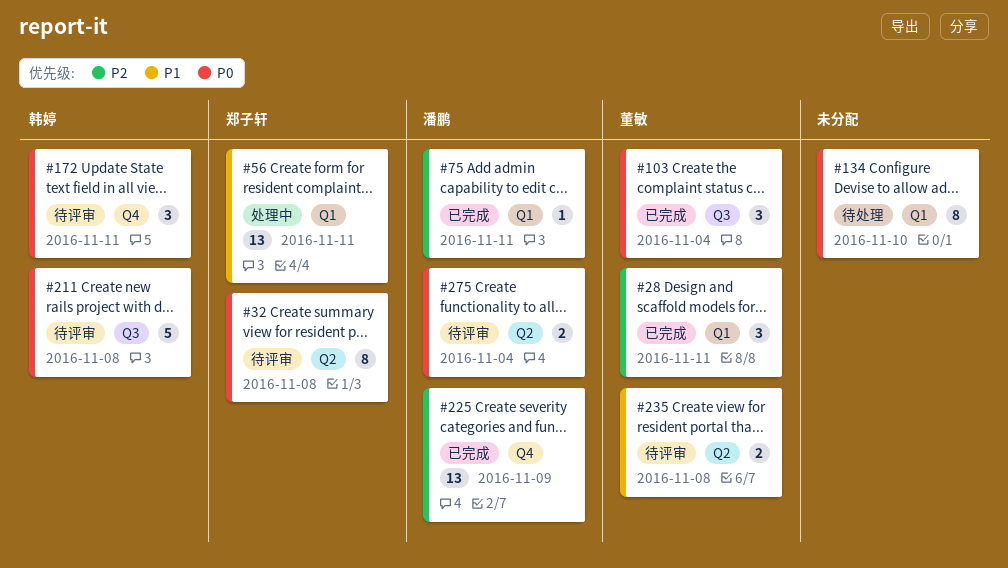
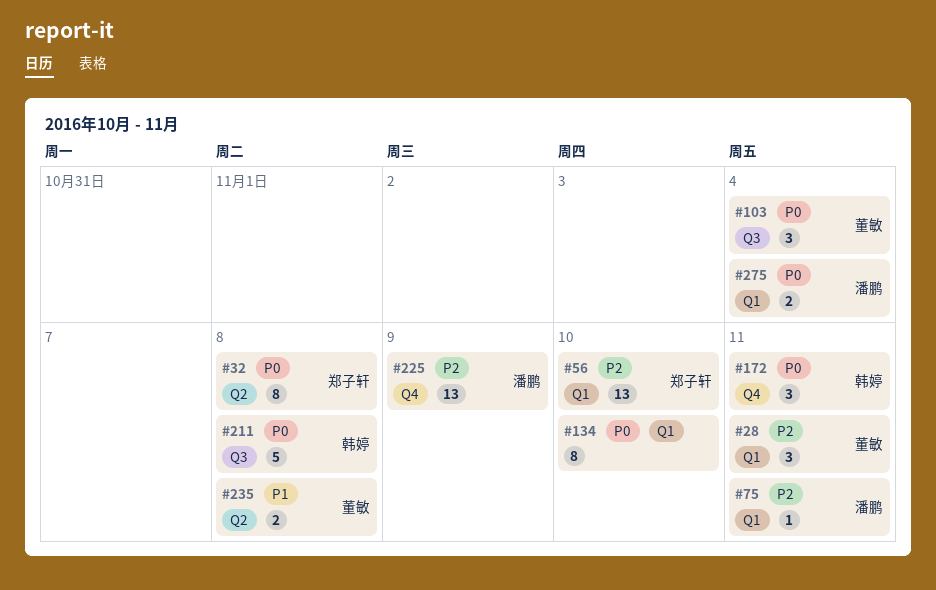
#56, priority: P1 -> P2
#56, due: Nov 11 -> Nov 10
#275, label: Q2 -> Q1

